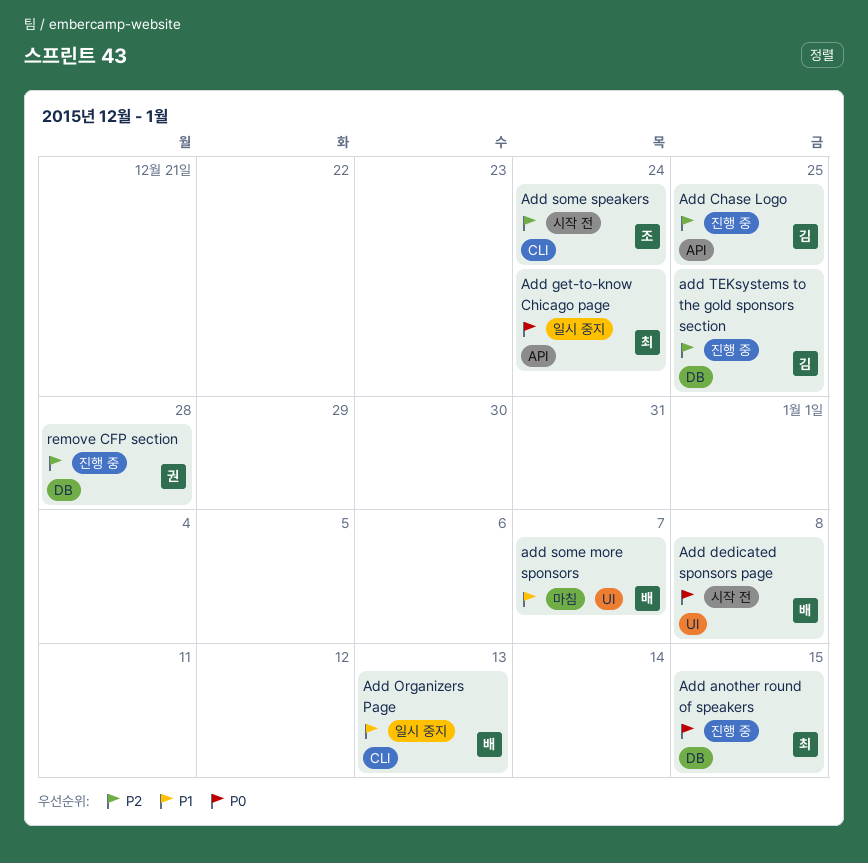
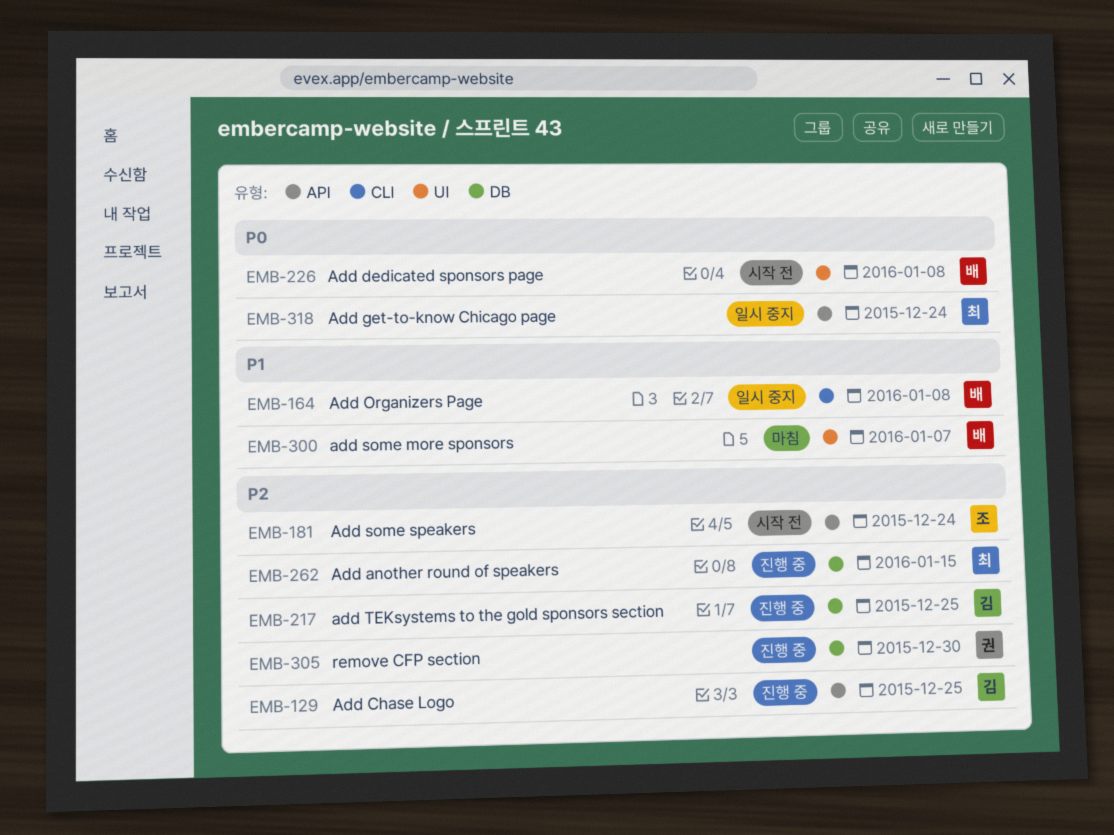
Add another round of speakers, priority: P0 -> P2
Add Organizers Page, due: Jan 13 -> Jan 8
Add some speakers, label: CLI -> API
remove CFP section, due: Dec 28 -> Dec 30

